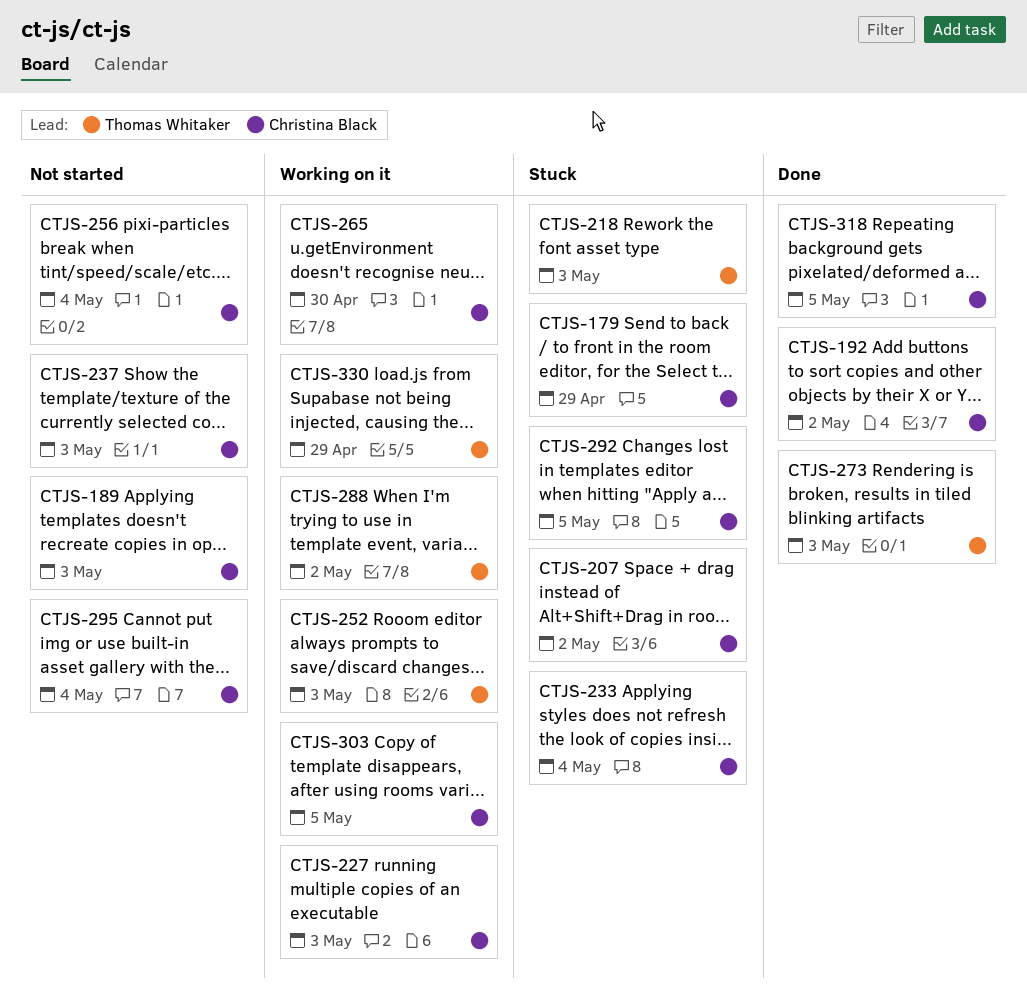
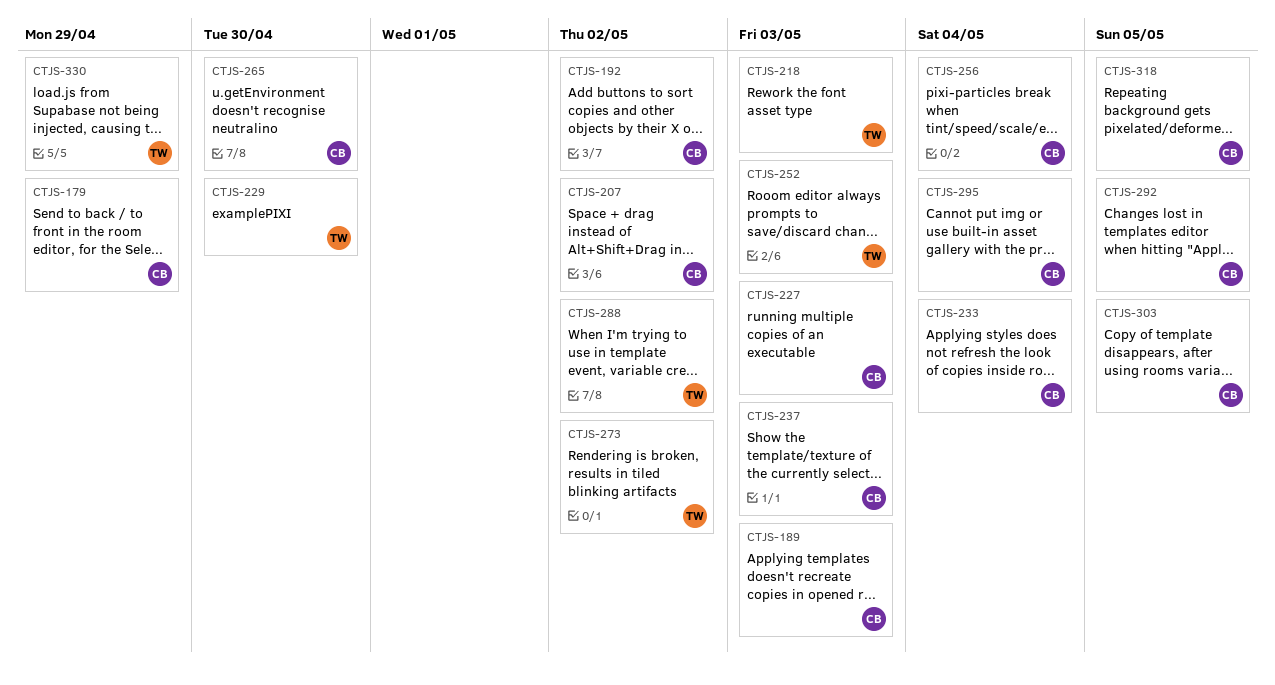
CTJS-229: none -> present
CTJS-273, due: May 3 -> May 2

